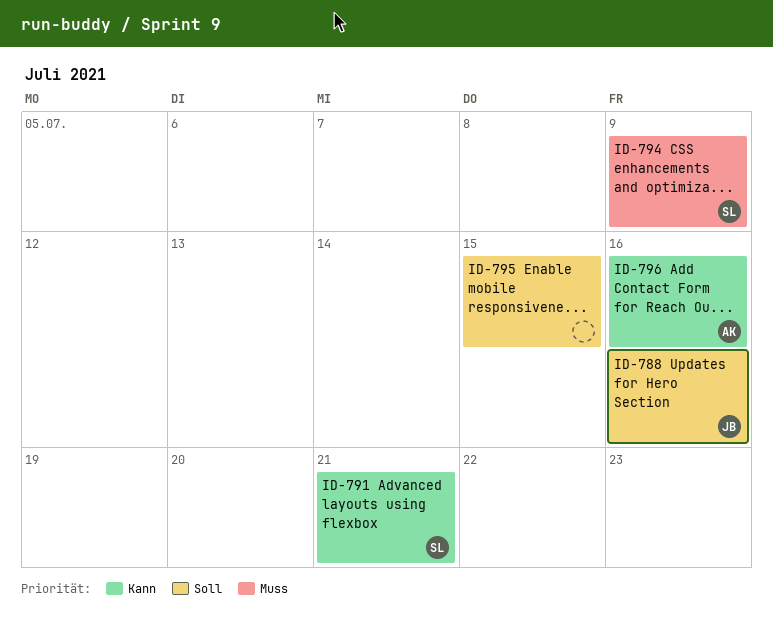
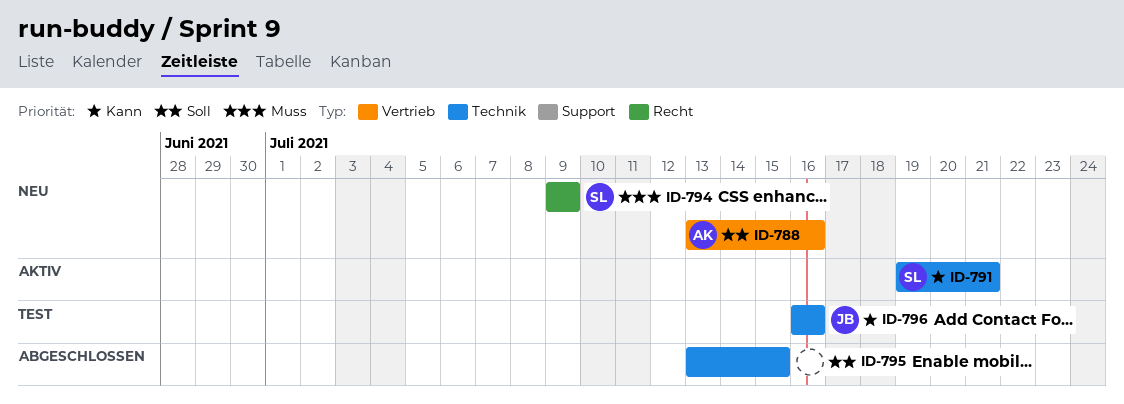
ID-788, owner: JB -> AK
ID-796, owner: AK -> JB

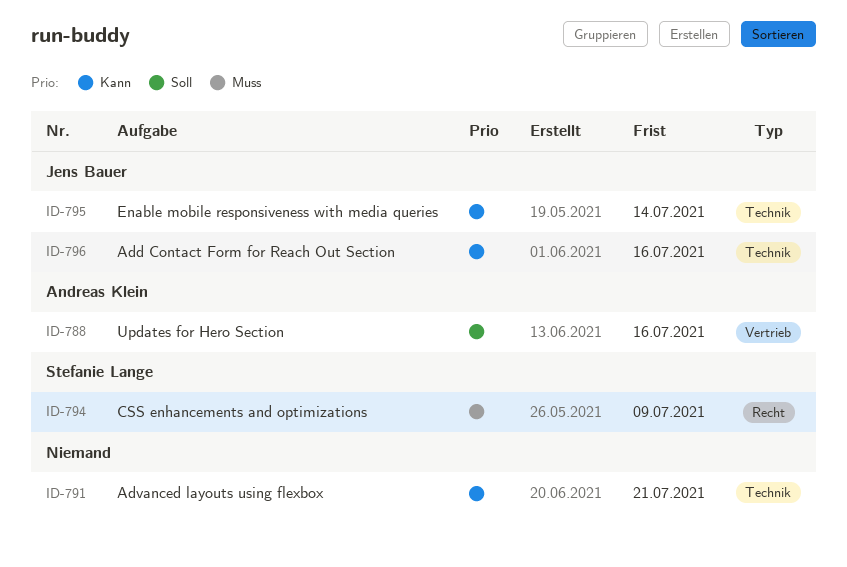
ID-791, owner: Stefanie Lange -> none
ID-795, owner: none -> Jens Bauer
ID-795, priority: Soll -> Kann
ID-795, due: Jul 15 -> Jul 14

